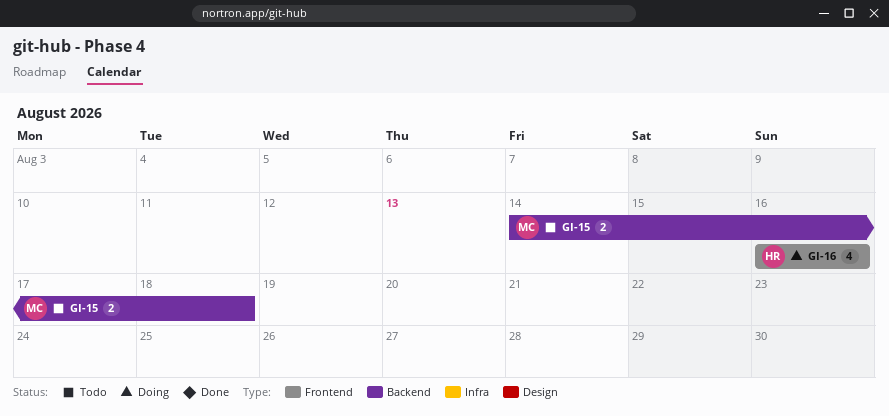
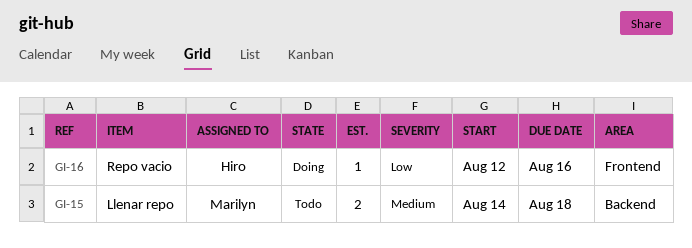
GI-16, estimate: 4 -> 1
GI-16, start: Aug 16 -> Aug 12

